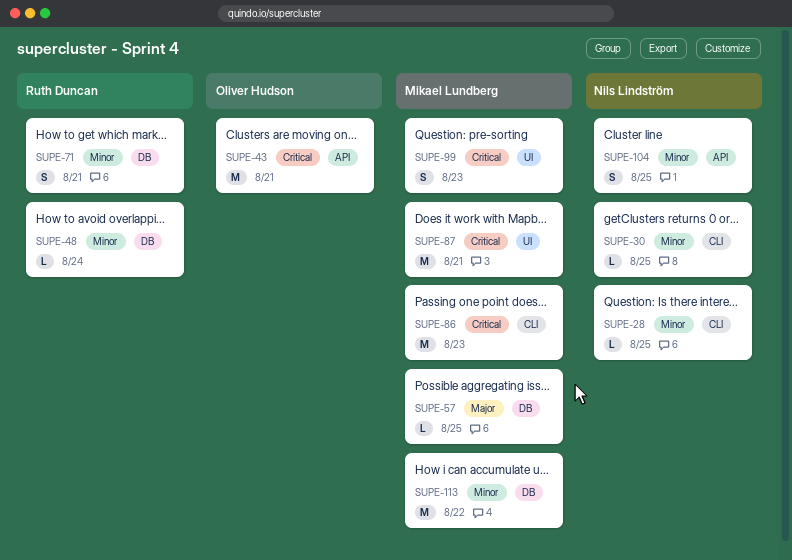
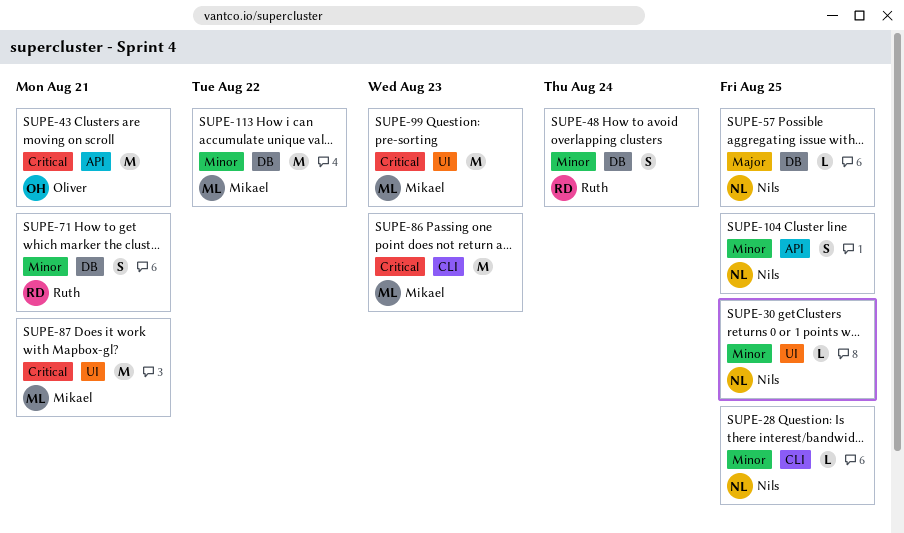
SUPE-30, label: CLI -> UI
SUPE-48, estimate: L -> S
SUPE-57, owner: Mikael Lundberg -> Nils Lindström
SUPE-99, estimate: S -> M

